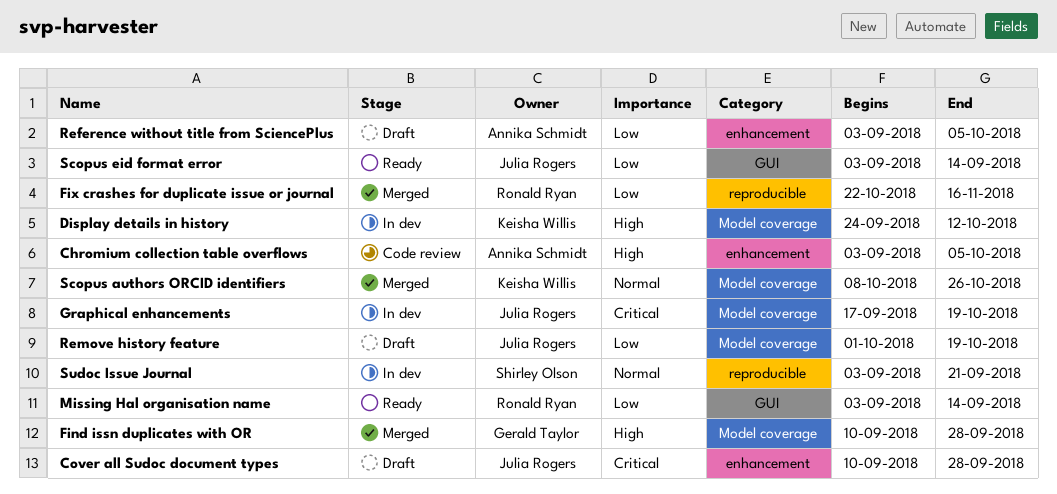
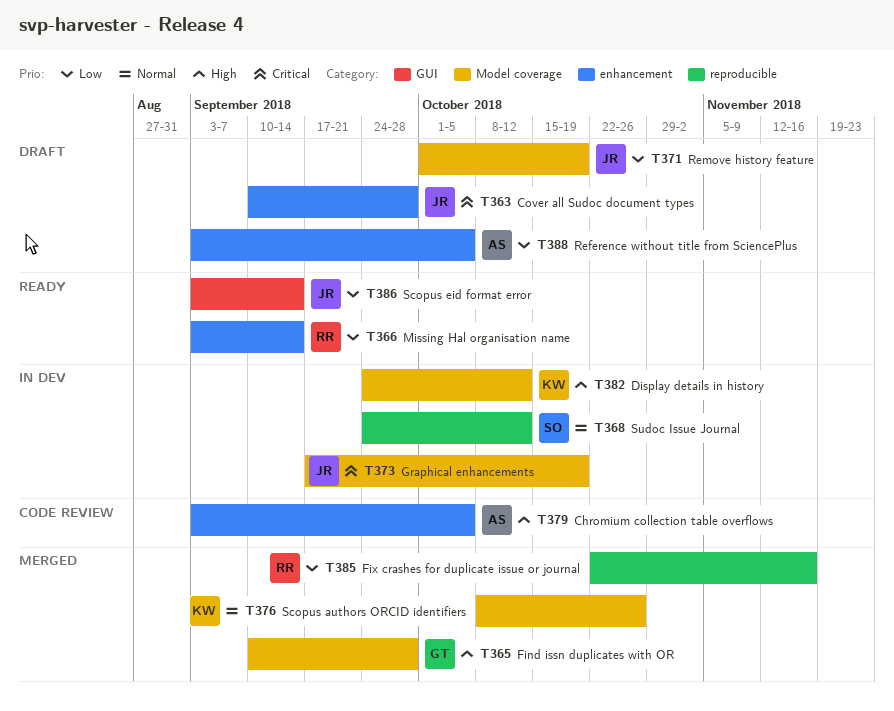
Missing Hal organisation name, label: GUI -> enhancement
Sudoc Issue Journal, start: Sep 3 -> Sep 24
Sudoc Issue Journal, due: Sep 21 -> Oct 12

